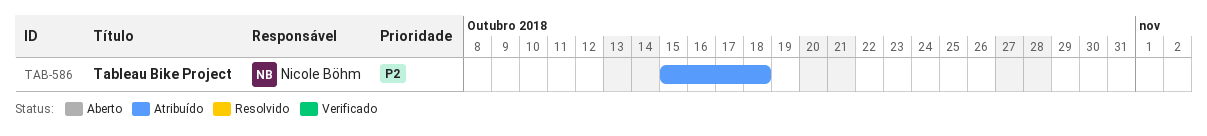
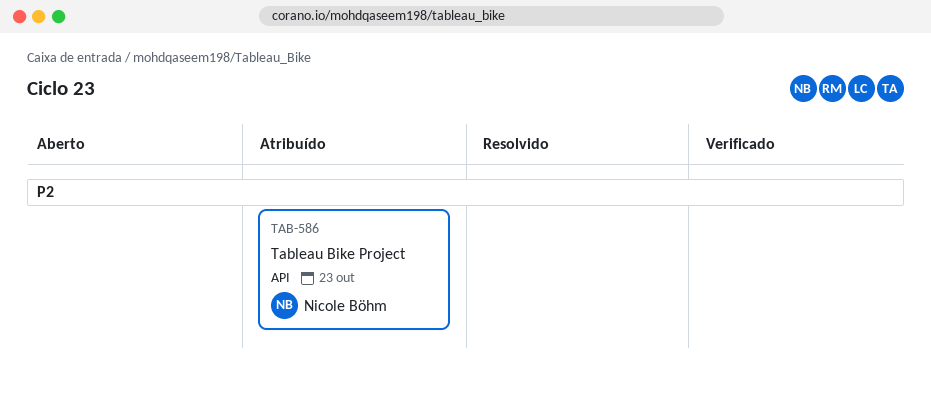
TAB-586, due: Oct 18 -> Oct 23

